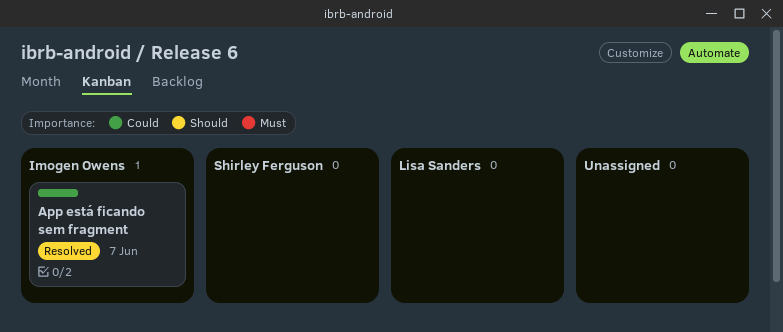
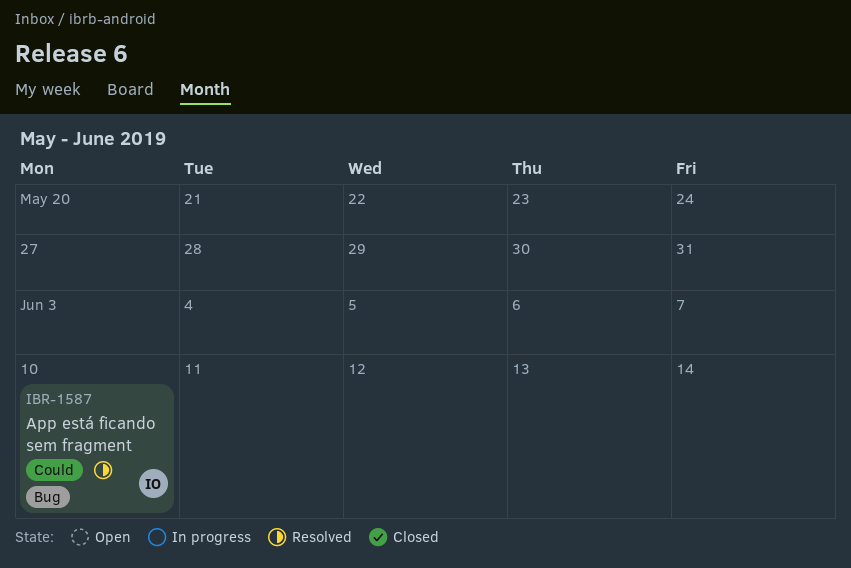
App está ficando sem fragment, due: Jun 7 -> Jun 10

